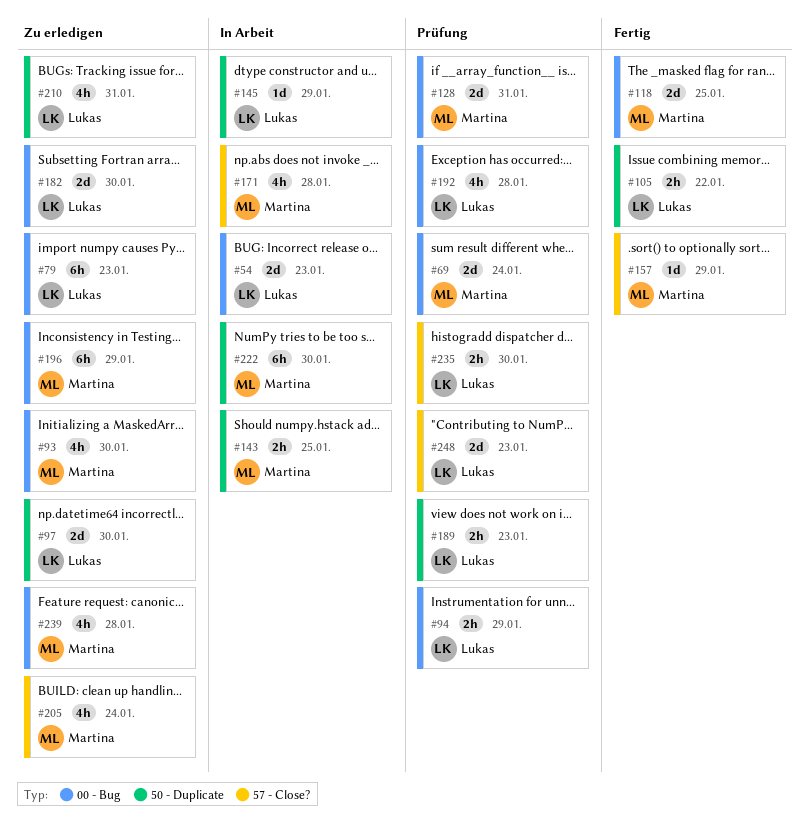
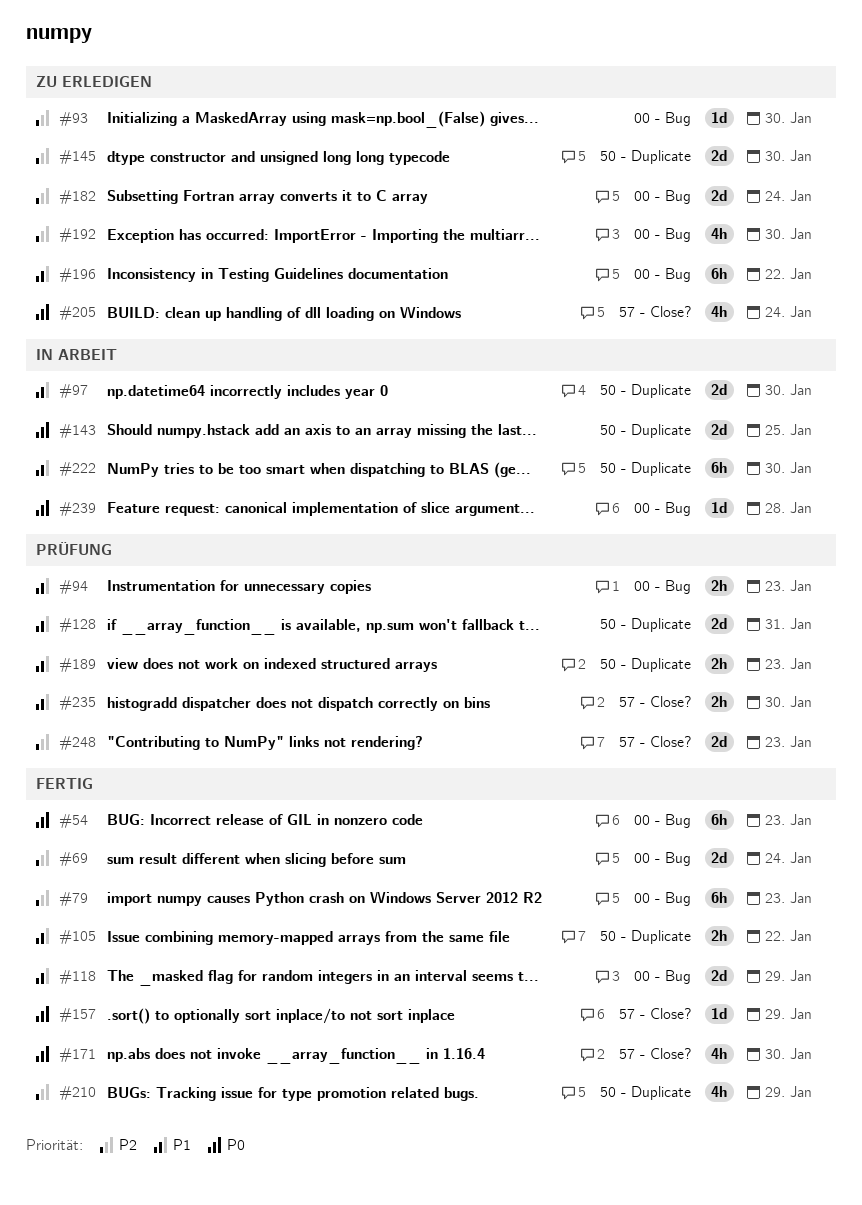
#54, status: In Arbeit -> Fertig
#54, estimate: 2d -> 6h
#69, status: Prüfung -> Fertig
#79, status: Zu erledigen -> Fertig
#93, estimate: 4h -> 1d
#94, due: Jan 29 -> Jan 23
#97, status: Zu erledigen -> In Arbeit
#118, due: Jan 25 -> Jan 29
#128, label: 00 - Bug -> 50 - Duplicate
#143, estimate: 2h -> 2d
#145, status: In Arbeit -> Zu erledigen
#145, estimate: 1d -> 2d
#145, due: Jan 29 -> Jan 30
#171, status: In Arbeit -> Fertig
#171, due: Jan 28 -> Jan 30
#182, due: Jan 30 -> Jan 24
#192, status: Prüfung -> Zu erledigen
#192, due: Jan 28 -> Jan 30
#196, due: Jan 29 -> Jan 22
#210, status: Zu erledigen -> Fertig
#210, due: Jan 31 -> Jan 29
#239, status: Zu erledigen -> In Arbeit
#239, estimate: 4h -> 1d

